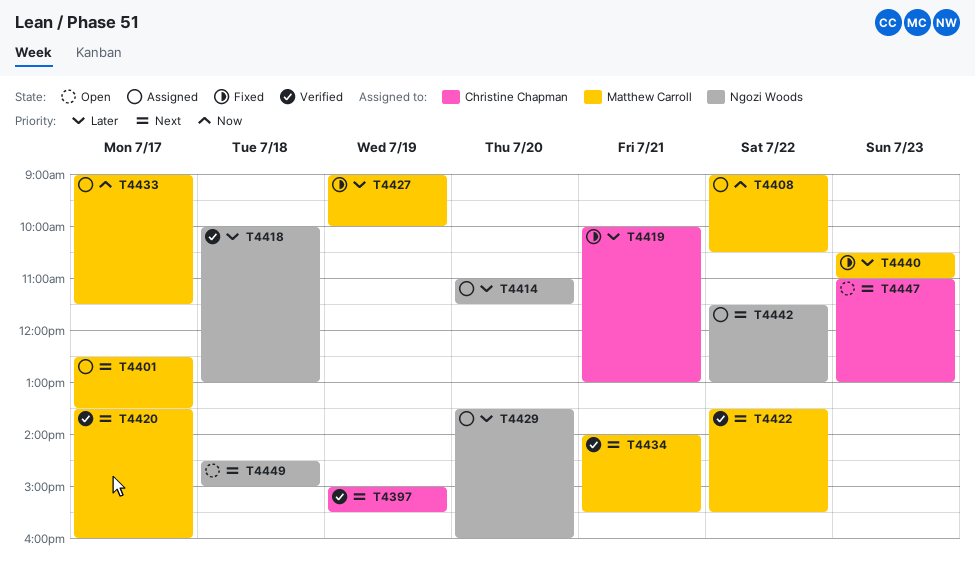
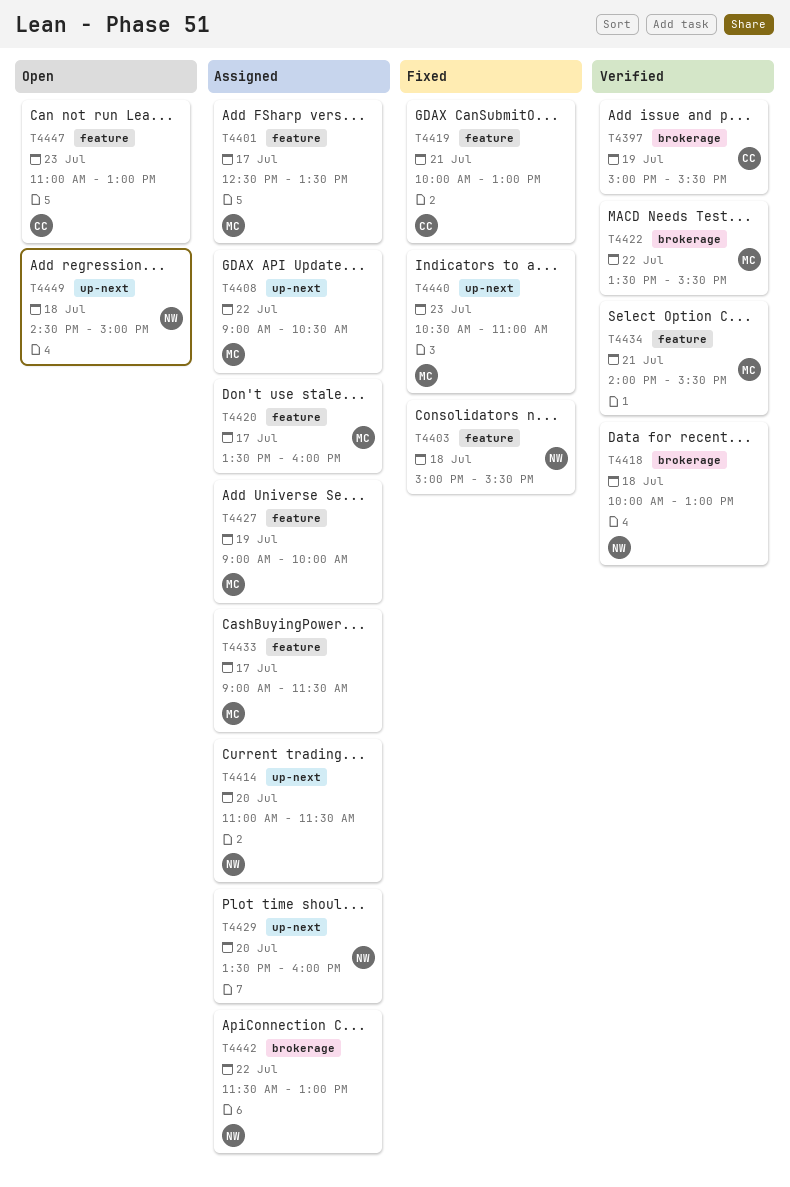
T4403: none -> present
T4420, status: Verified -> Assigned
T4427, status: Fixed -> Assigned

